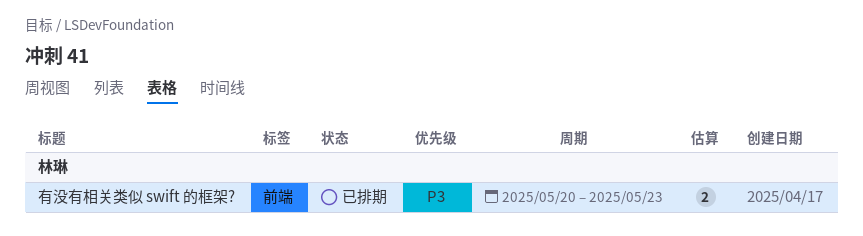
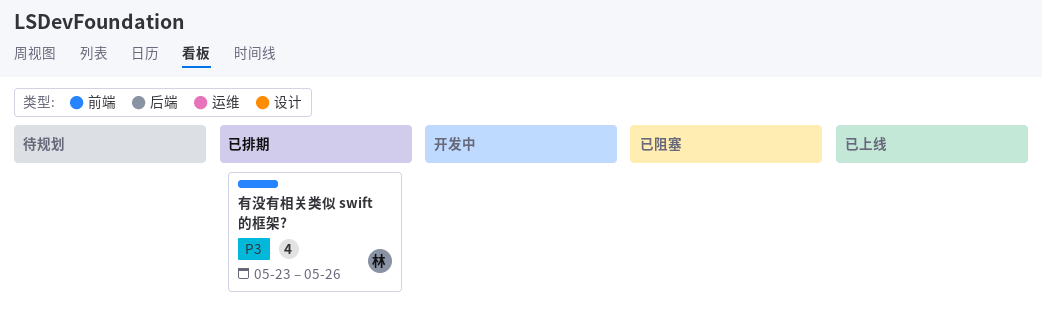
有没有相关类似 swift 的框架?, estimate: 2 -> 4
有没有相关类似 swift 的框架?, start: May 20 -> May 23
有没有相关类似 swift 的框架?, due: May 23 -> May 26

